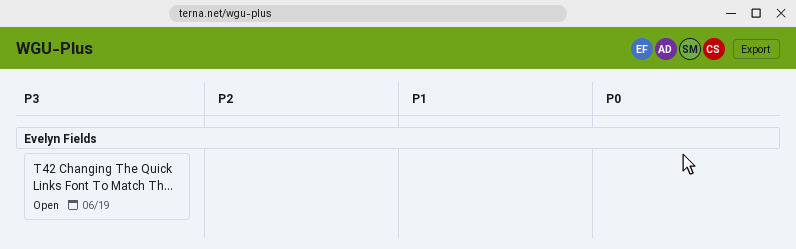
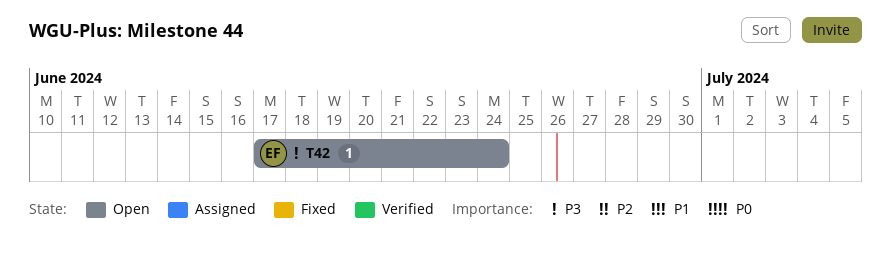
T42, due: Jun 19 -> Jun 24

